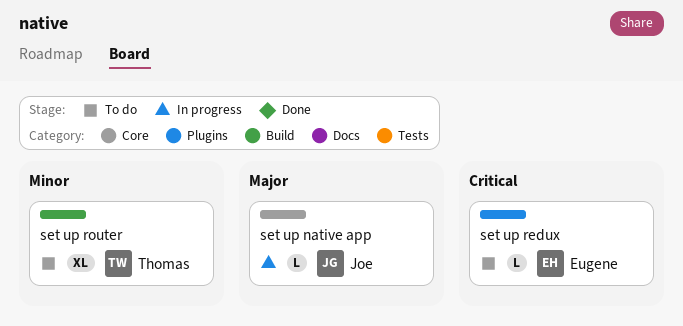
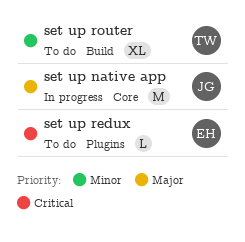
set up native app, estimate: L -> M

